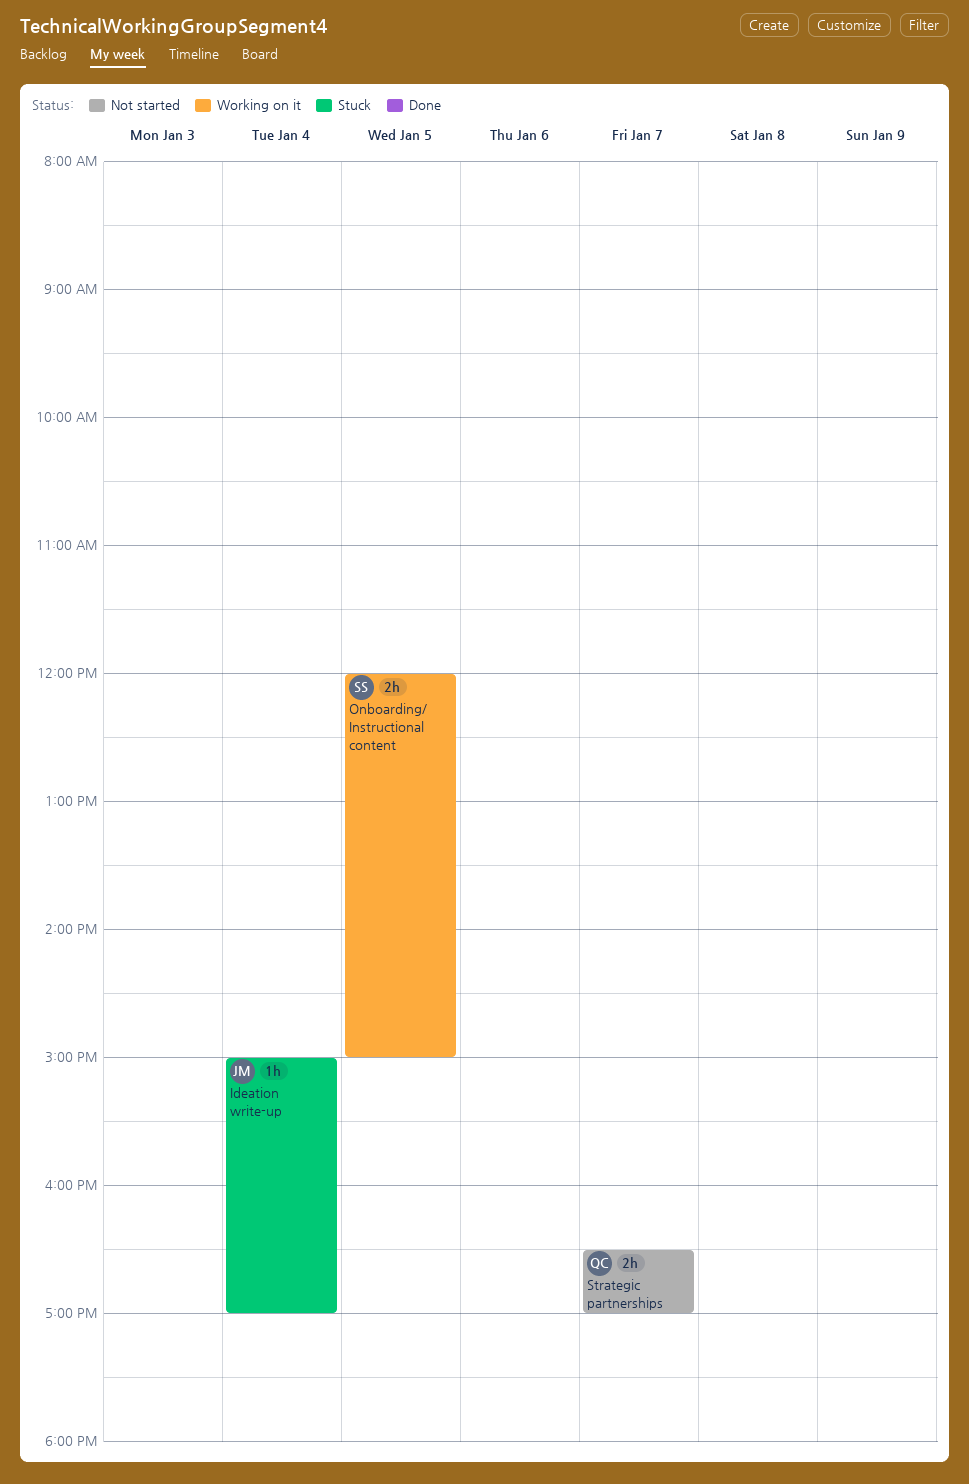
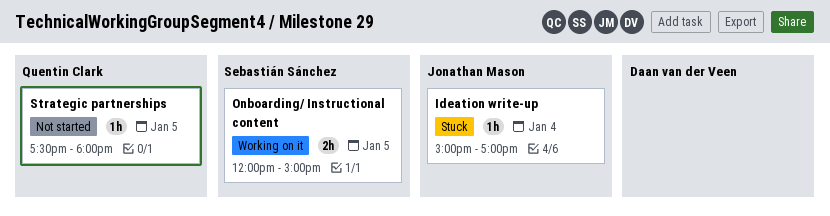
Strategic partnerships, estimate: 2h -> 1h
Strategic partnerships, day: Jan 7 -> Jan 5
Strategic partnerships, begins: 16:30 -> 17:30
Strategic partnerships, ends: 17:00 -> 18:00

